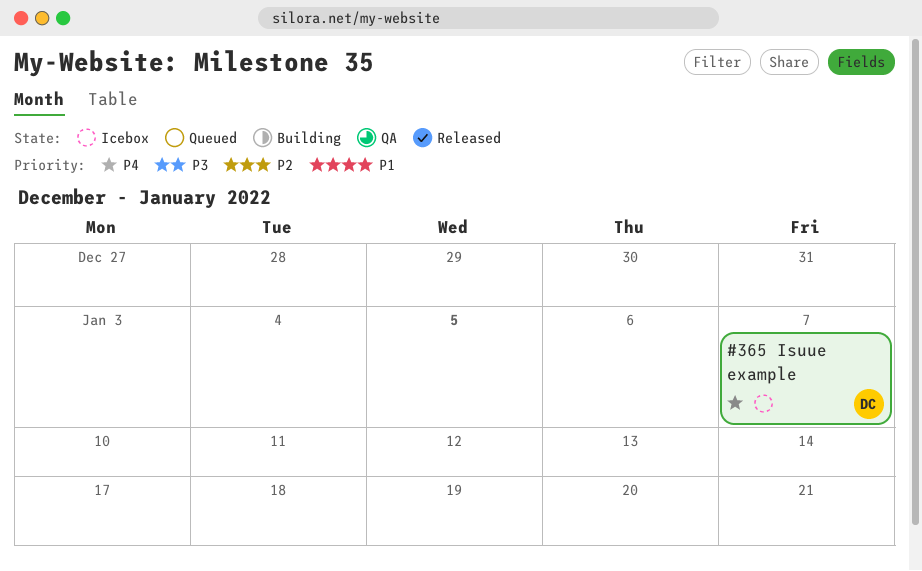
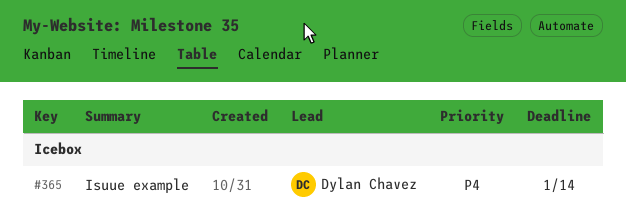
#365, due: Jan 7 -> Jan 14

